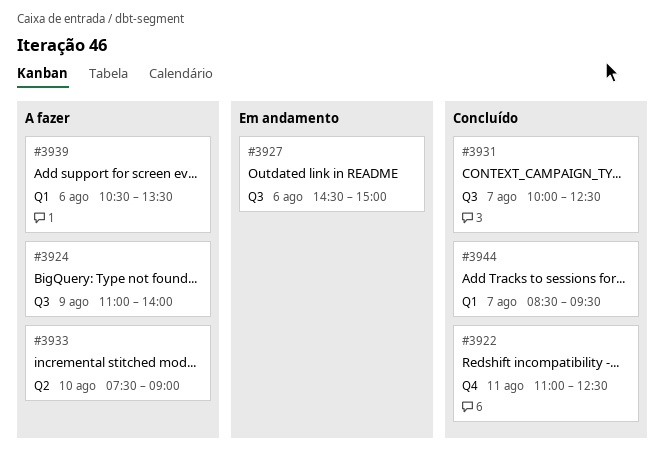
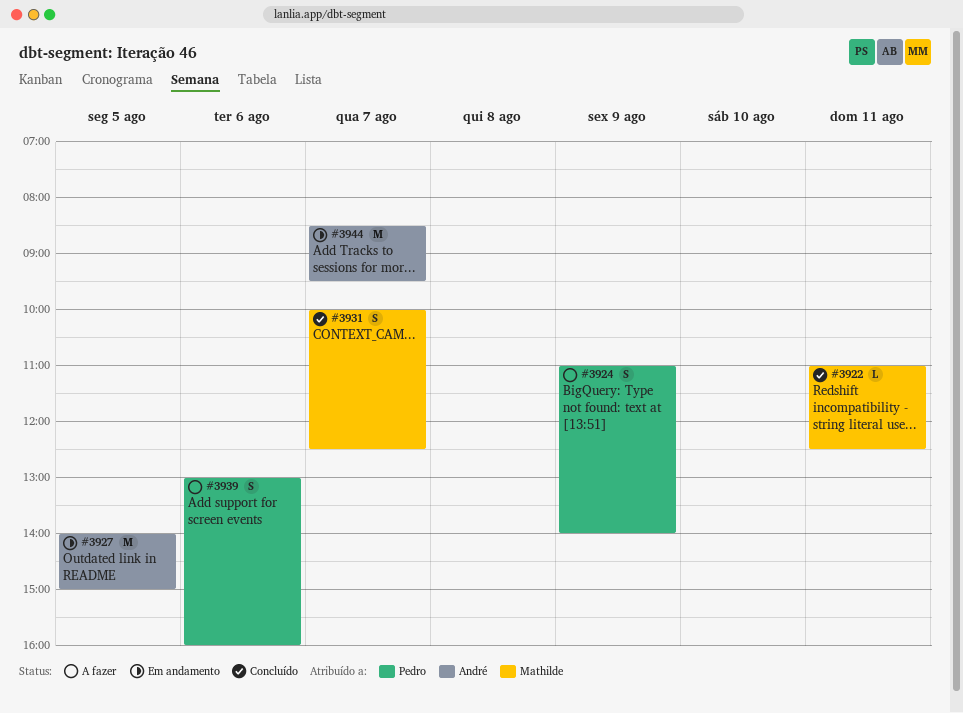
#3927, day: Aug 6 -> Aug 5
#3927, begins: 14:30 -> 14:00
#3933: present -> none
#3939, begins: 10:30 -> 13:00
#3939, ends: 13:30 -> 16:00
#3944, status: Concluído -> Em andamento

